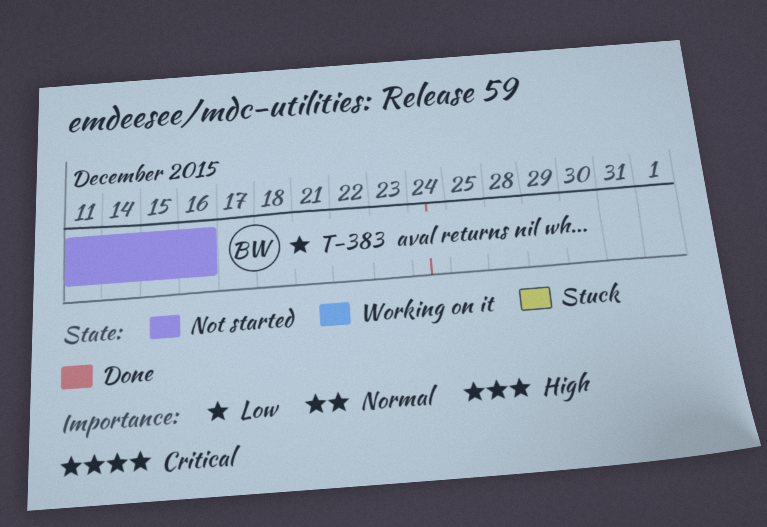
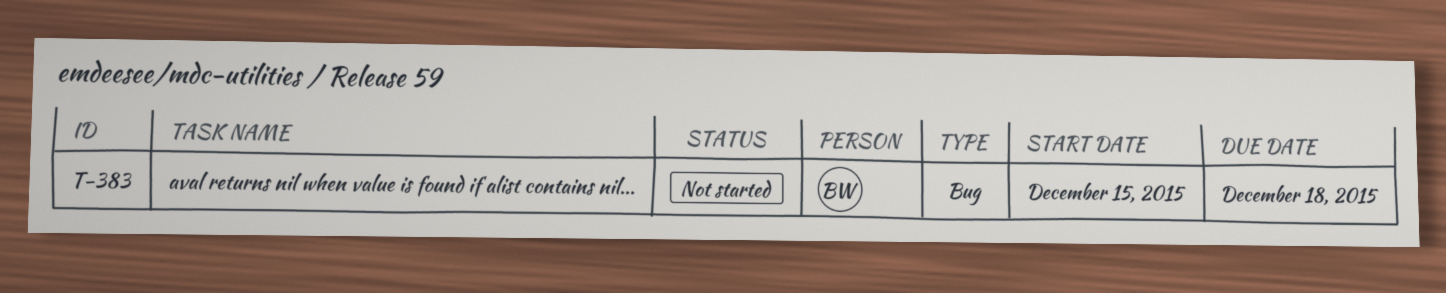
T-383, start: Dec 11 -> Dec 15
T-383, due: Dec 16 -> Dec 18

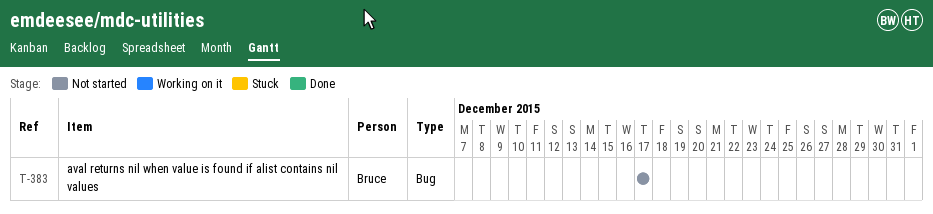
T-383, start: Dec 15 -> Dec 17
T-383, due: Dec 18 -> Dec 17

